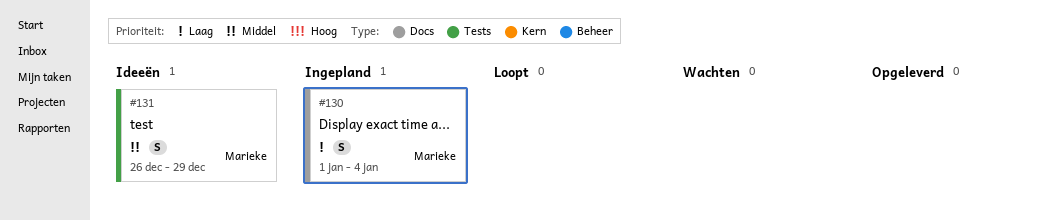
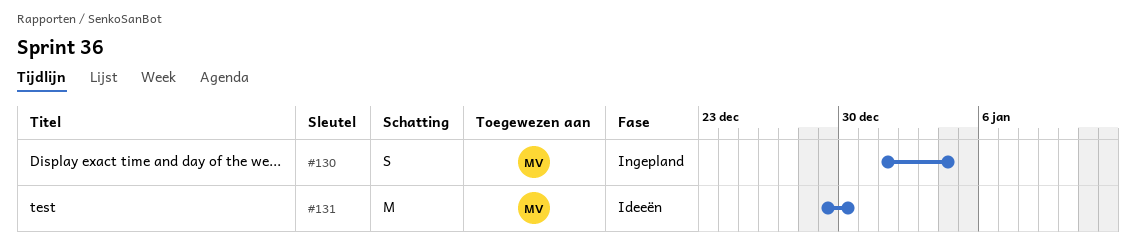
#131, estimate: S -> M
#131, start: Dec 26 -> Dec 29
#131, due: Dec 29 -> Dec 30

